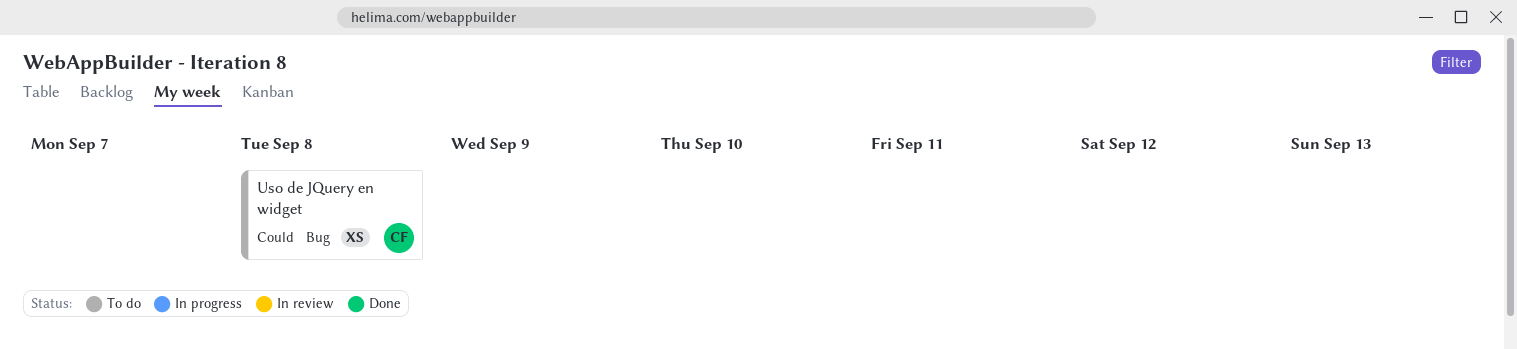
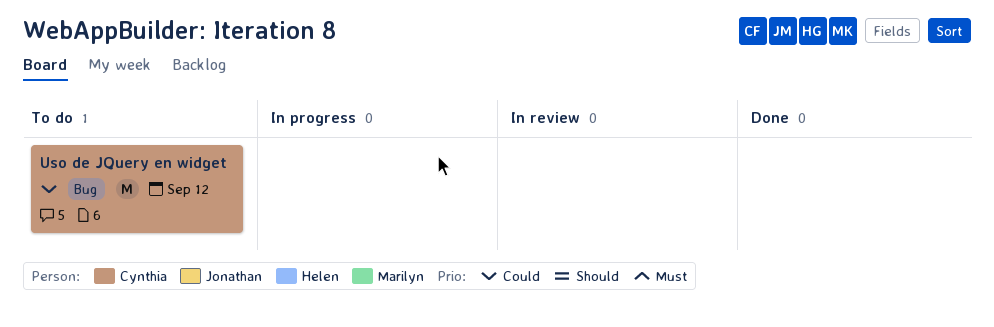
Uso de JQuery en widget, estimate: XS -> M
Uso de JQuery en widget, due: Sep 8 -> Sep 12

